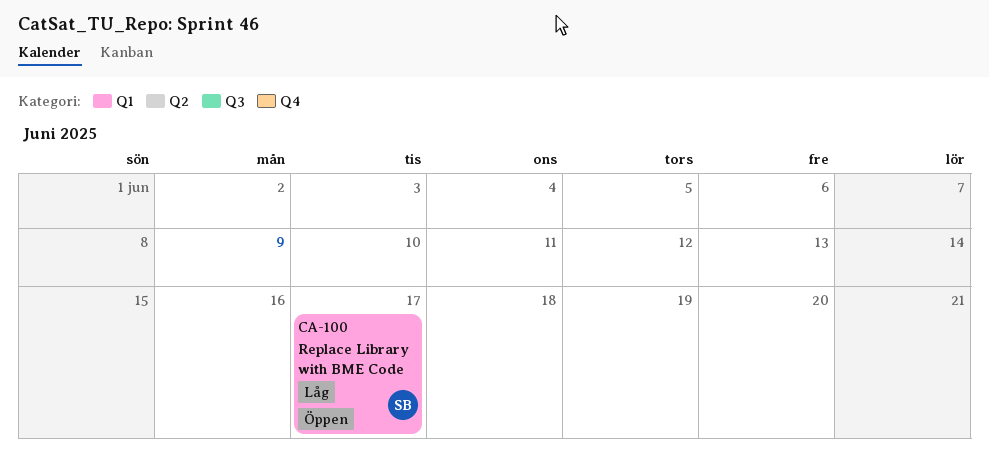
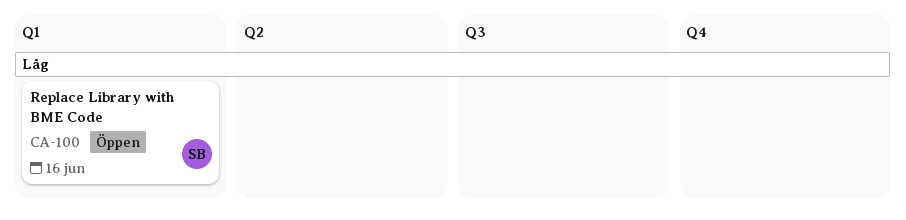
CA-100, due: Jun 17 -> Jun 16

